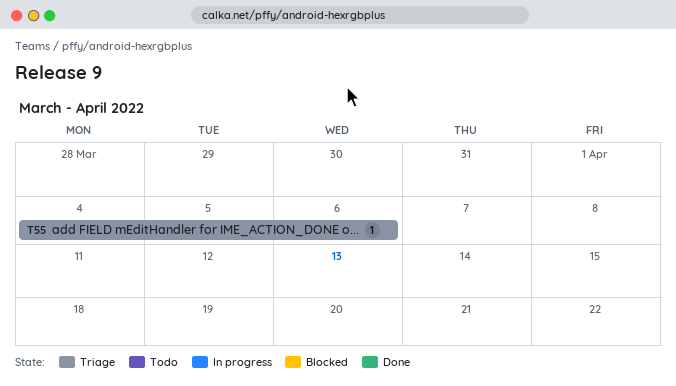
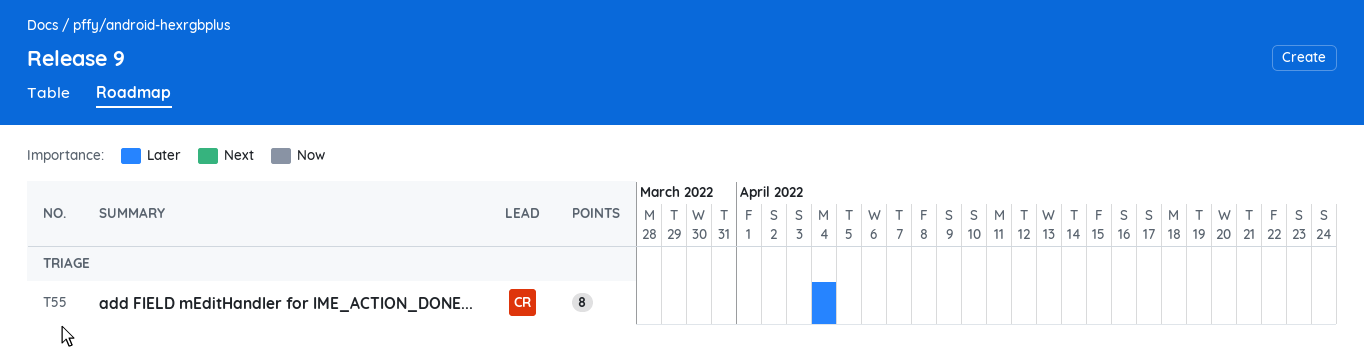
T55, estimate: 1 -> 8
T55, due: Apr 6 -> Apr 4

